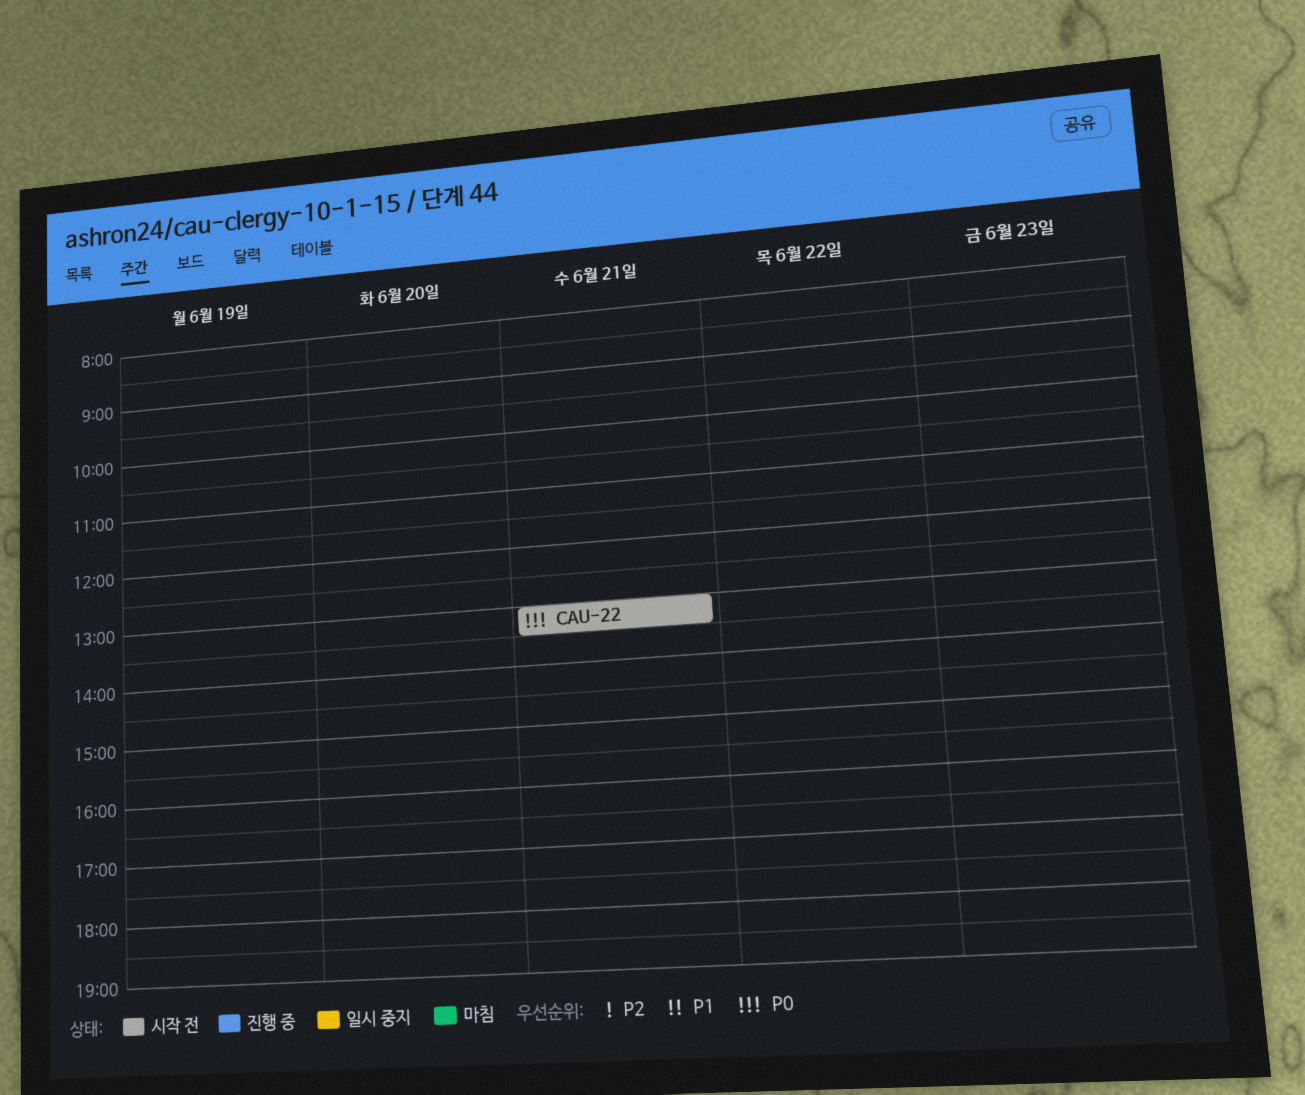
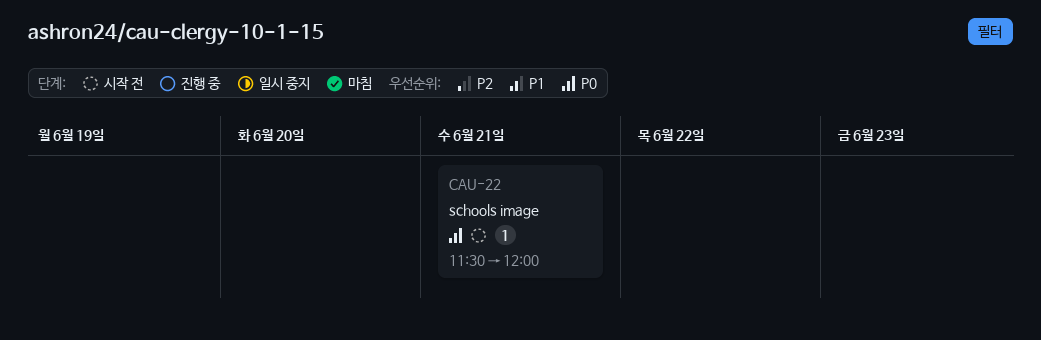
CAU-22, begins: 13:00 -> 11:30
CAU-22, ends: 13:30 -> 12:00

